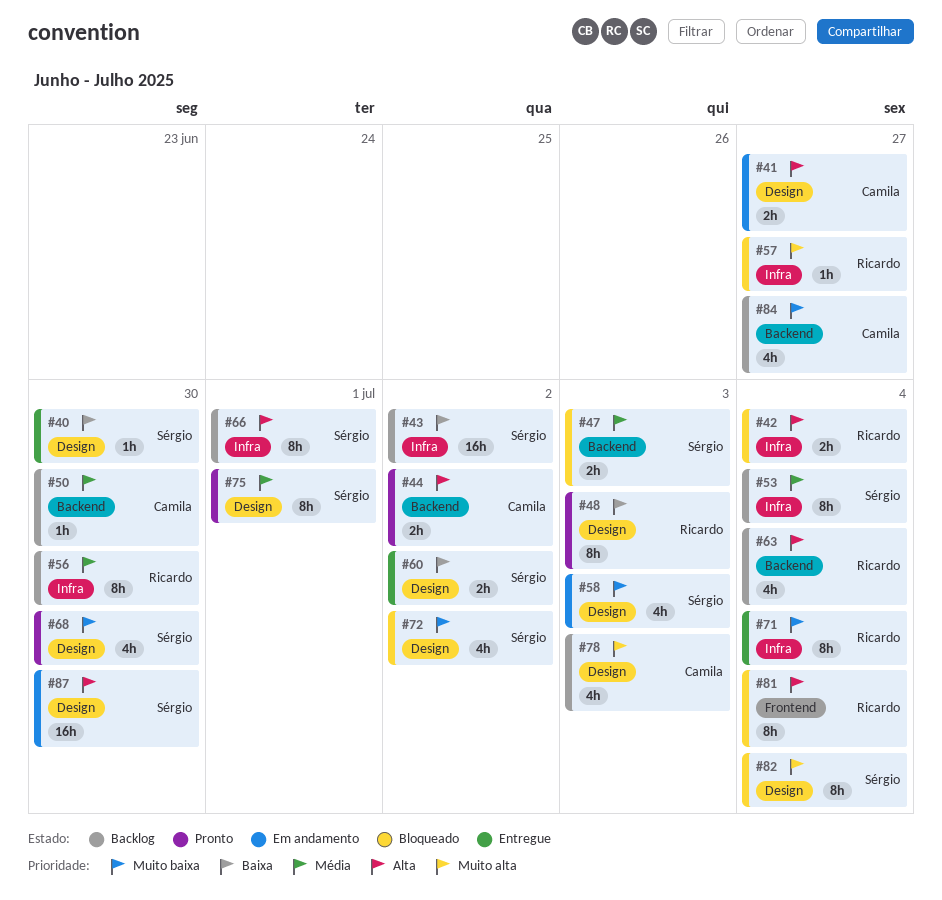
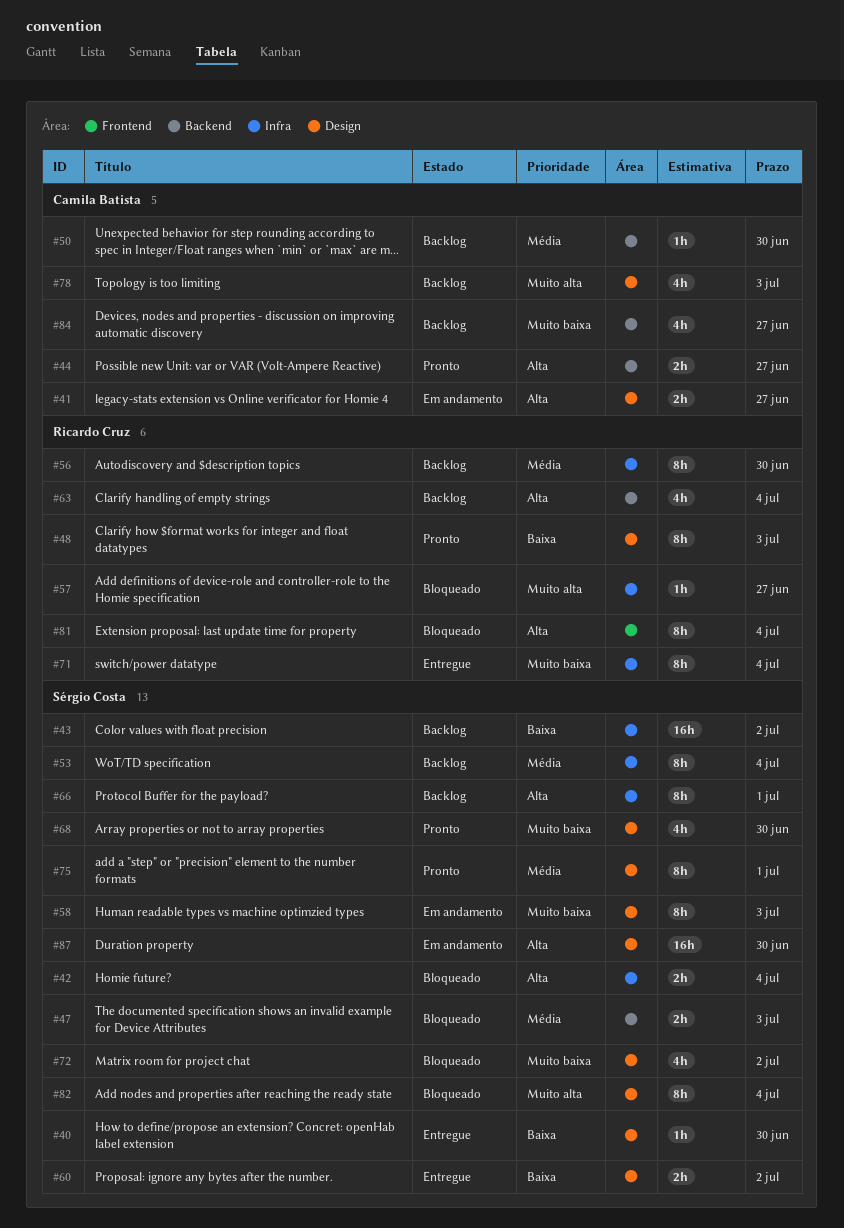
#42, owner: Ricardo Cruz -> Sérgio Costa
#44, due: Jul 2 -> Jun 27
#58, estimate: 4h -> 8h

